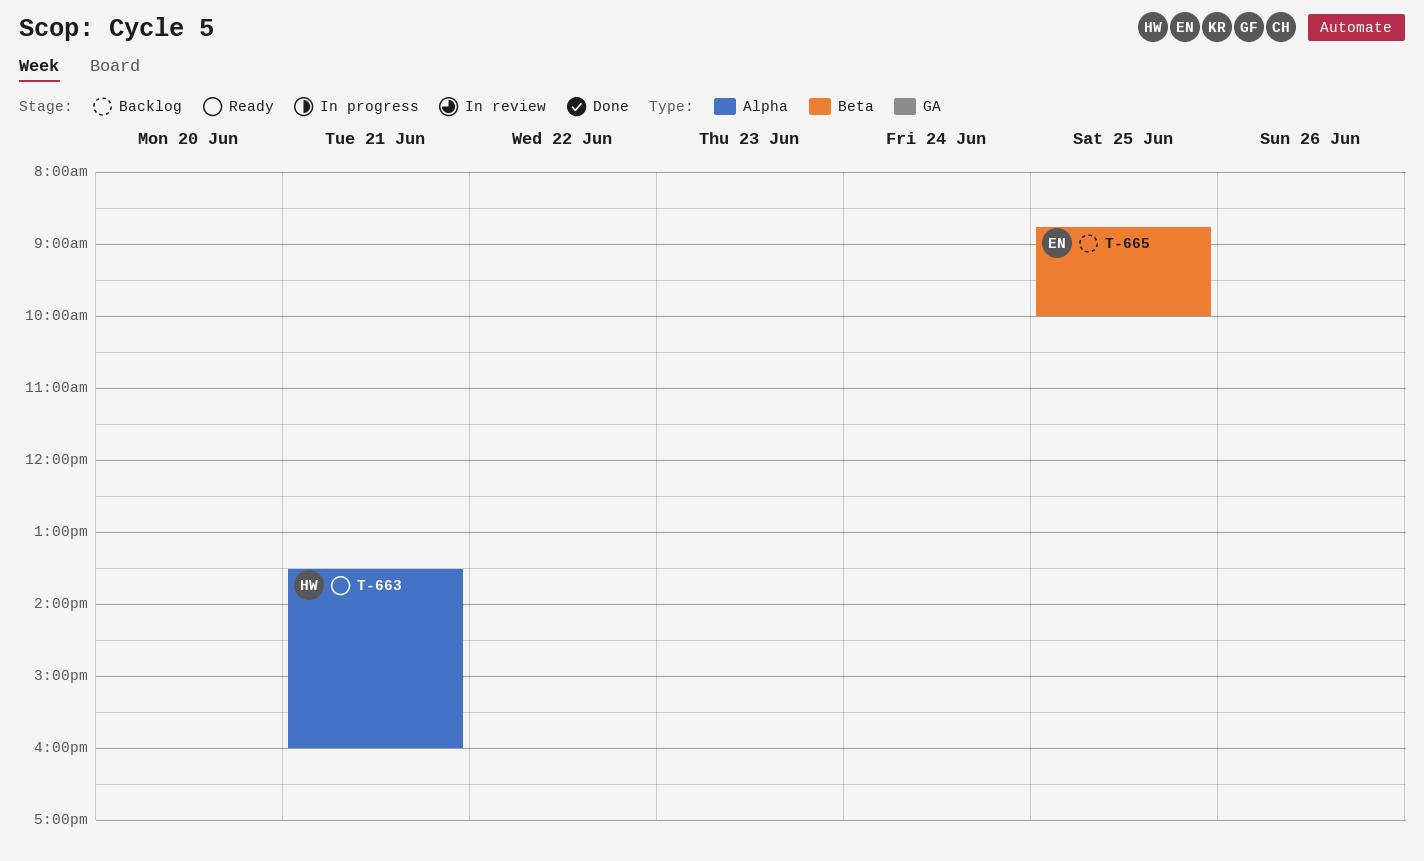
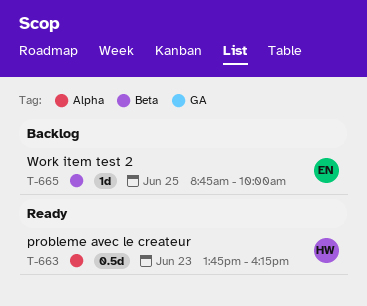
T-663, day: Jun 21 -> Jun 23
T-663, begins: 13:30 -> 13:45
T-663, ends: 16:00 -> 16:15

